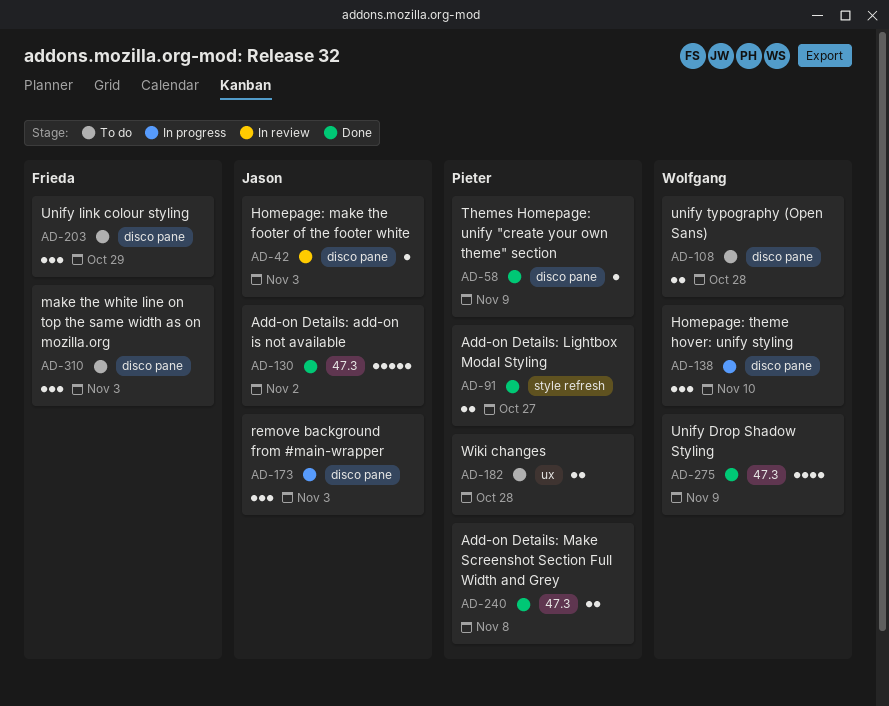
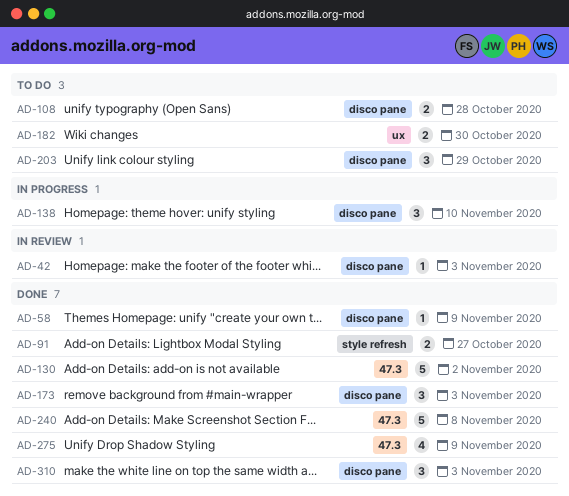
AD-173, status: In progress -> Done
AD-182, due: Oct 28 -> Oct 30
AD-240, estimate: 2 -> 5
AD-310, status: To do -> Done

